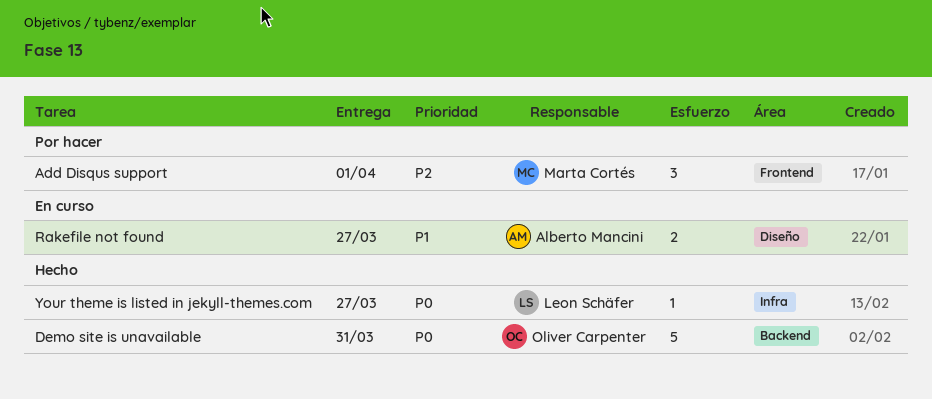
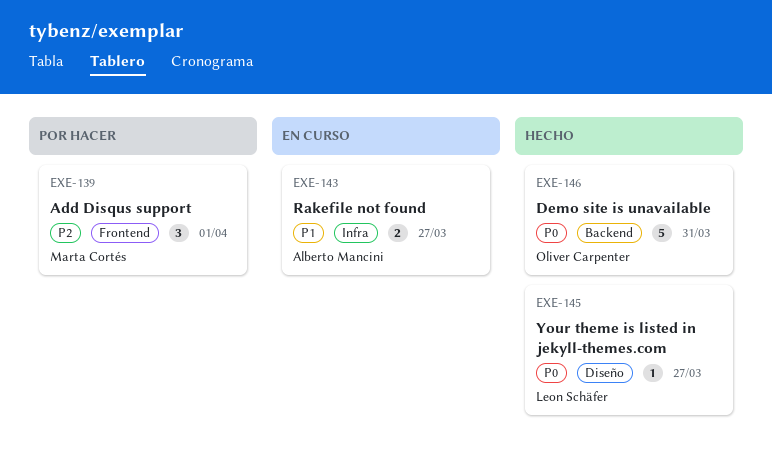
Rakefile not found, label: Diseño -> Infra
Your theme is listed in jekyll-themes.com, label: Infra -> Diseño

